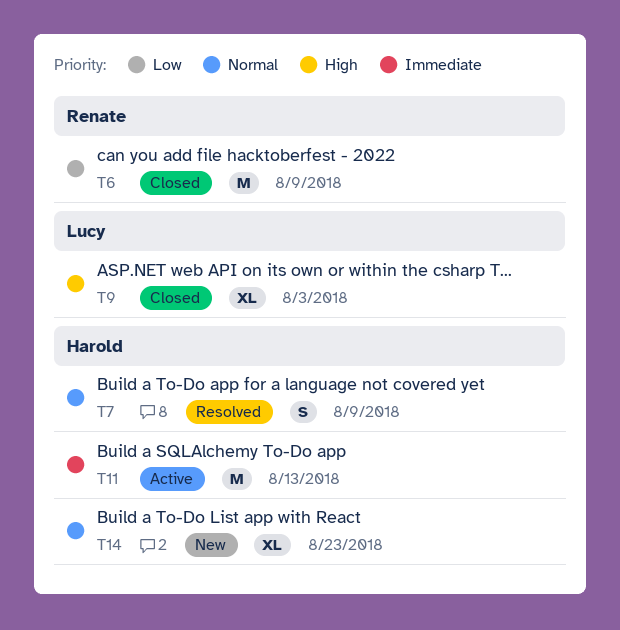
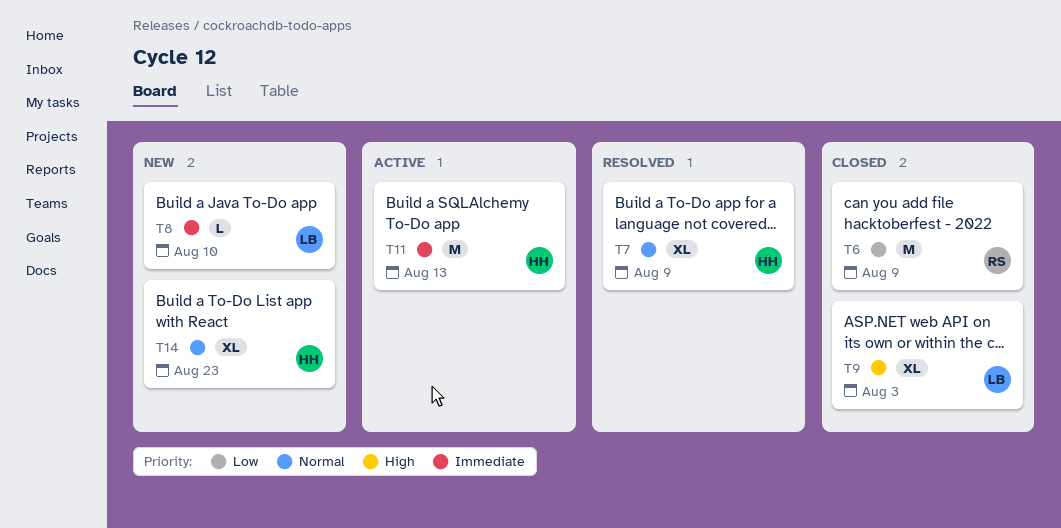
T7, estimate: S -> XL
T8: none -> present

